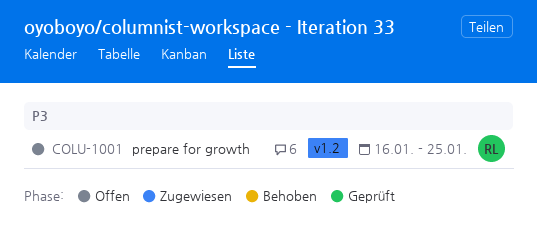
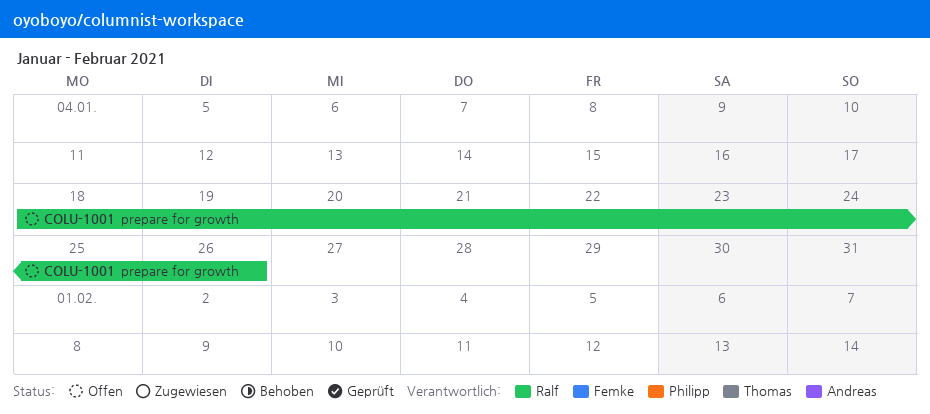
COLU-1001, start: Jan 16 -> Jan 18
COLU-1001, due: Jan 25 -> Jan 26

